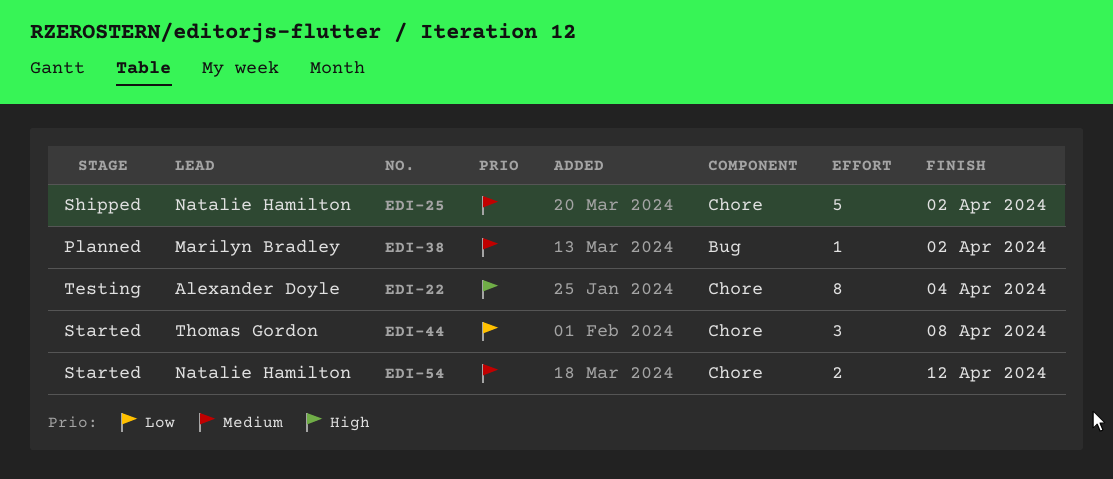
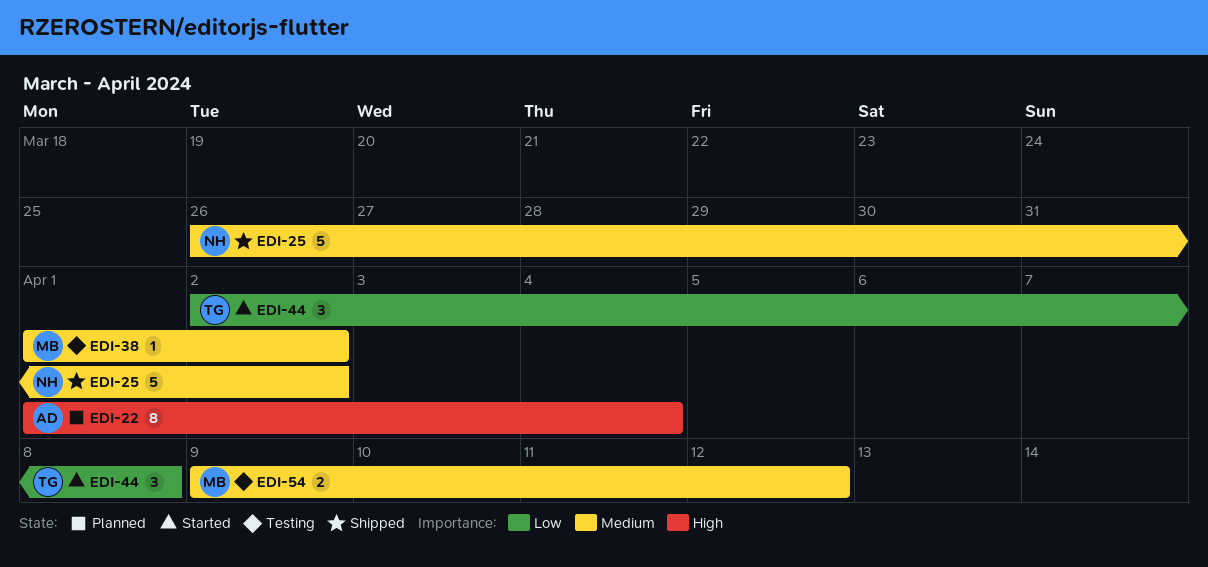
EDI-22, status: Testing -> Planned
EDI-38, status: Planned -> Testing
EDI-54, status: Started -> Testing
EDI-54, owner: Natalie Hamilton -> Marilyn Bradley

